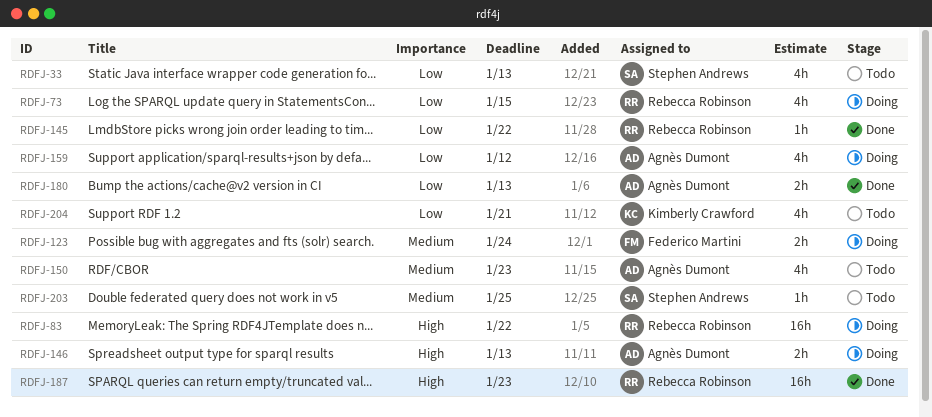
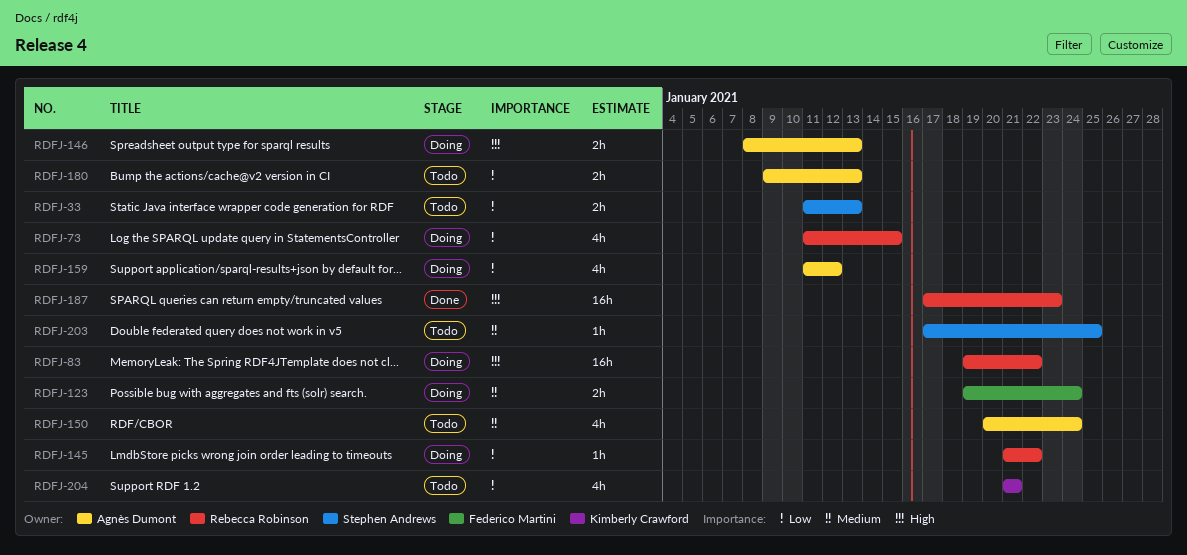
RDFJ-33, estimate: 4h -> 2h
RDFJ-145, status: Done -> Doing
RDFJ-150, due: Jan 23 -> Jan 24
RDFJ-180, status: Done -> Todo

